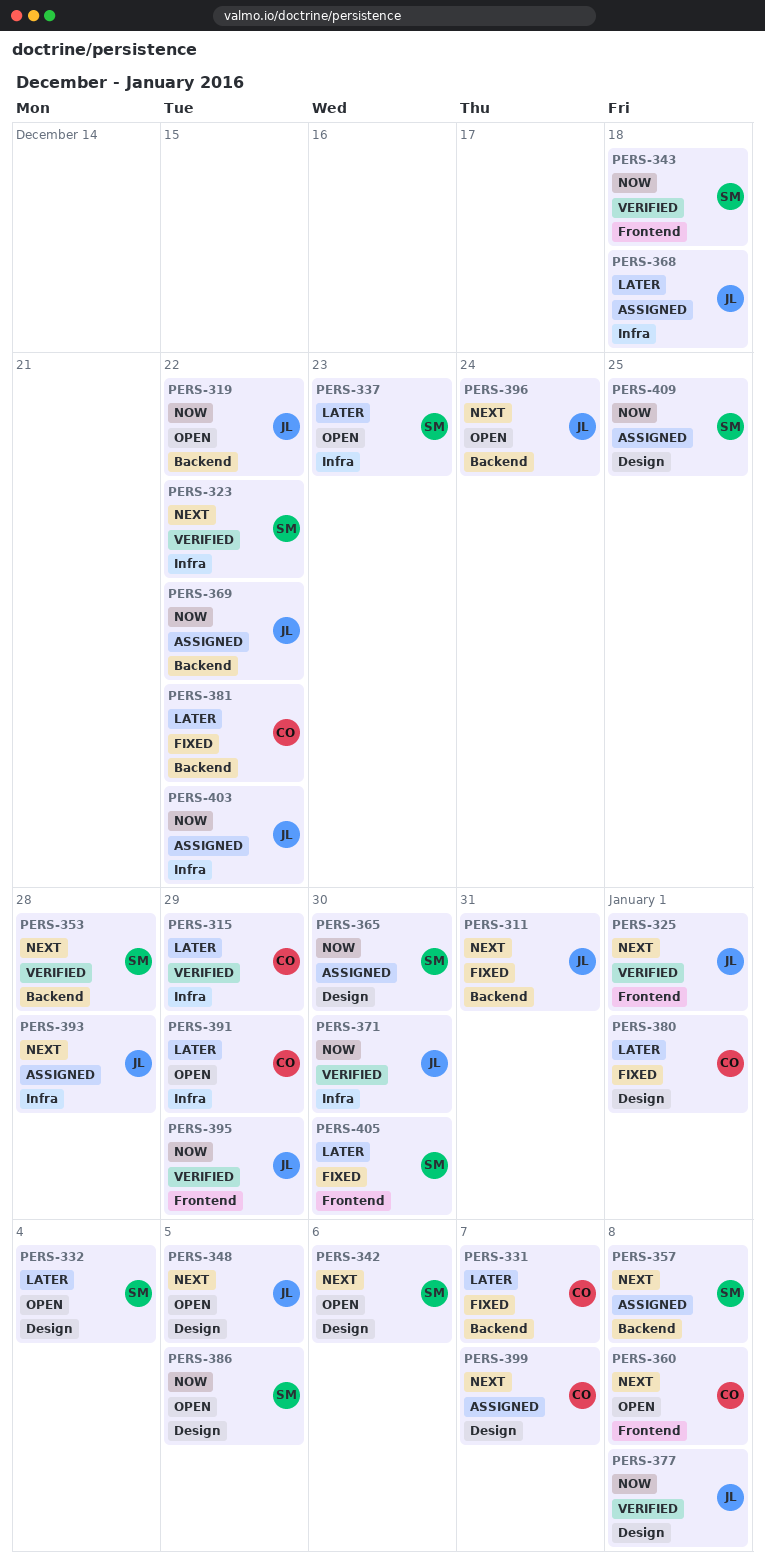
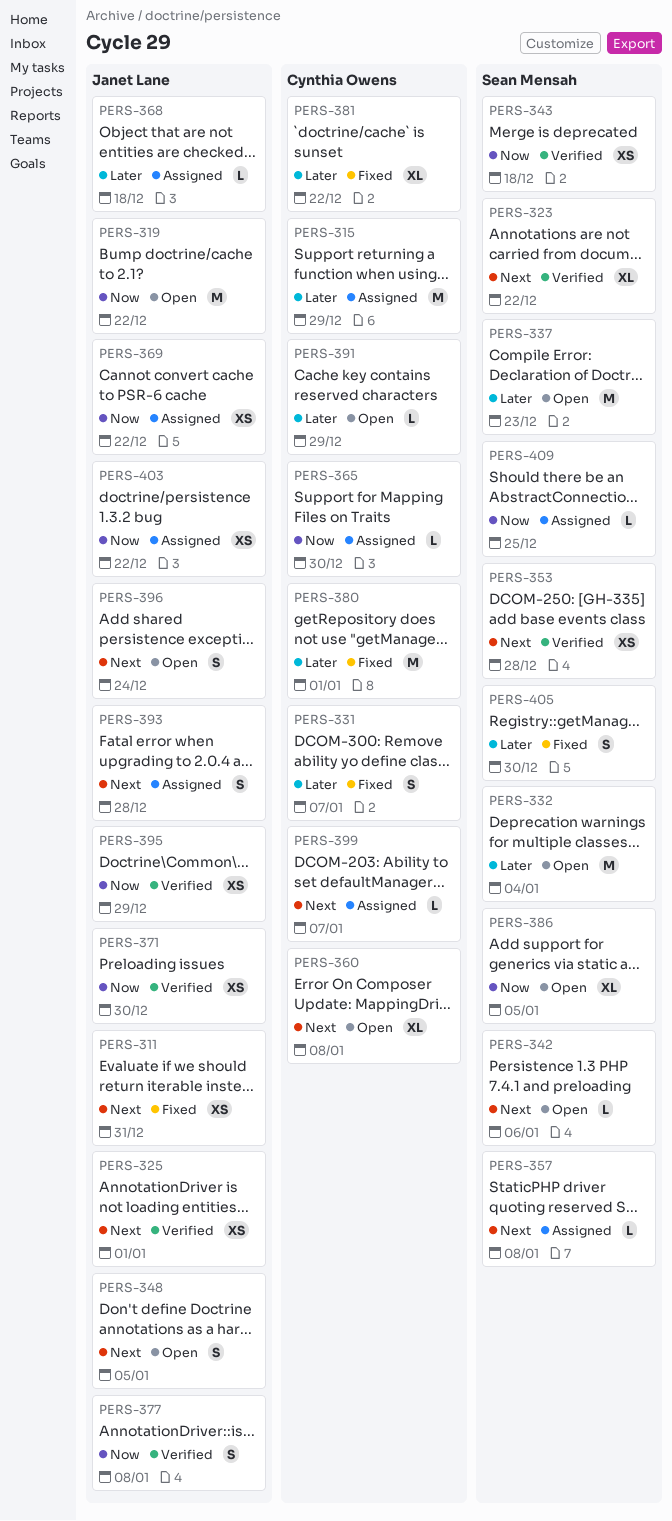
PERS-315, status: Verified -> Assigned
PERS-365, owner: Sean Mensah -> Cynthia Owens

